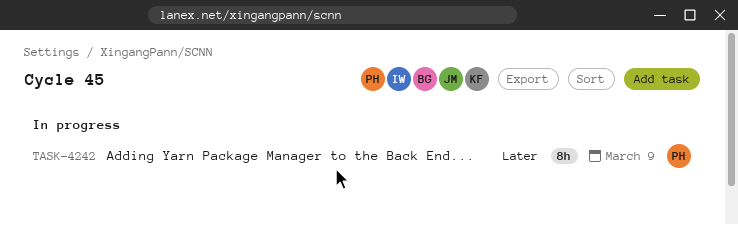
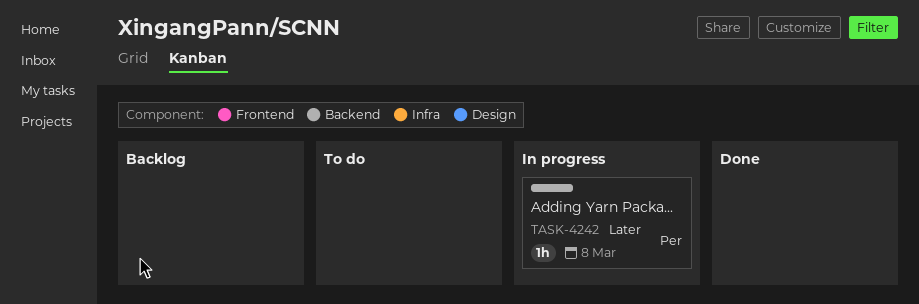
TASK-4242, estimate: 8h -> 1h
TASK-4242, due: Mar 9 -> Mar 8

